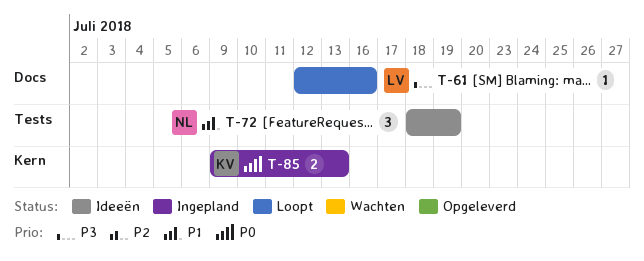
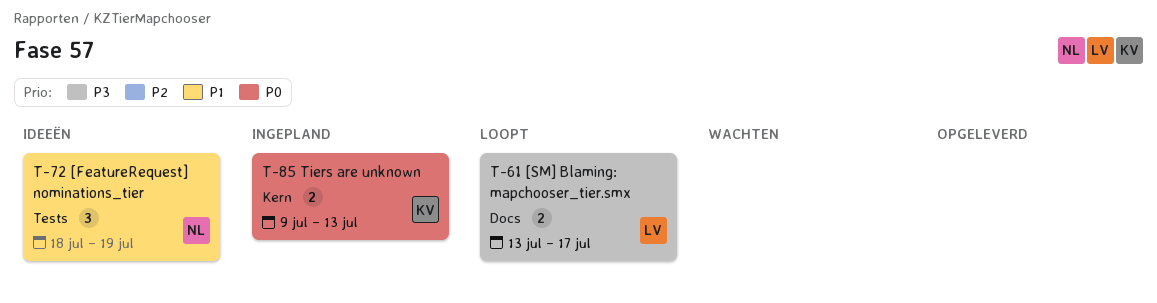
T-61, estimate: 1 -> 2
T-61, start: Jul 12 -> Jul 13
T-61, due: Jul 16 -> Jul 17

